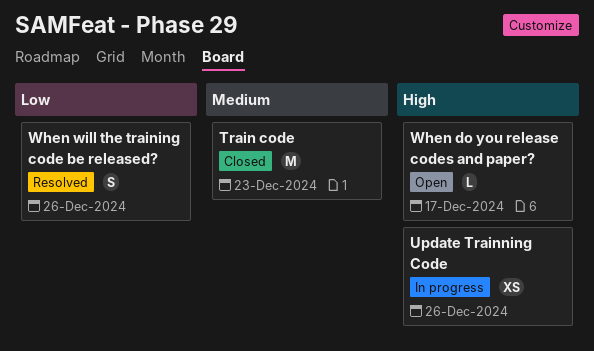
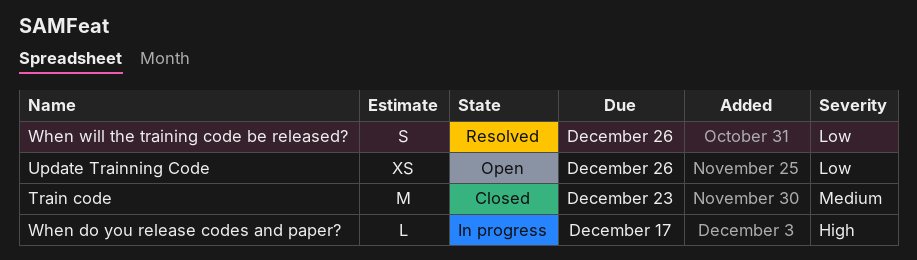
Update Trainning Code, status: In progress -> Open
Update Trainning Code, priority: High -> Low
When do you release codes and paper?, status: Open -> In progress

